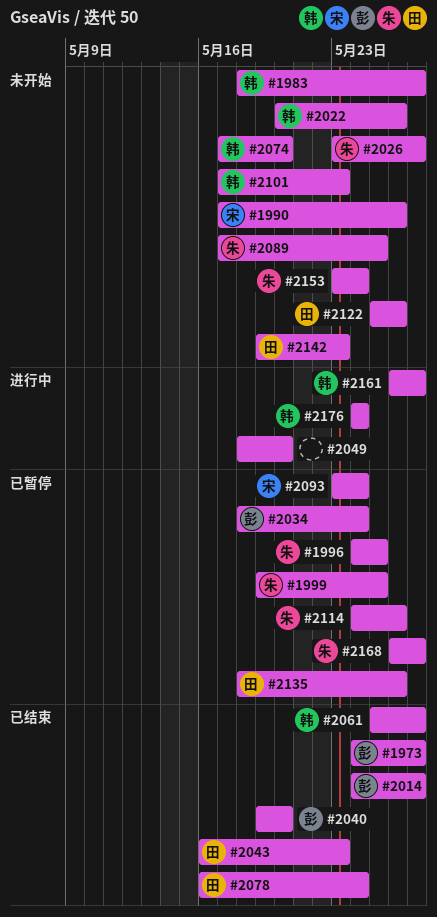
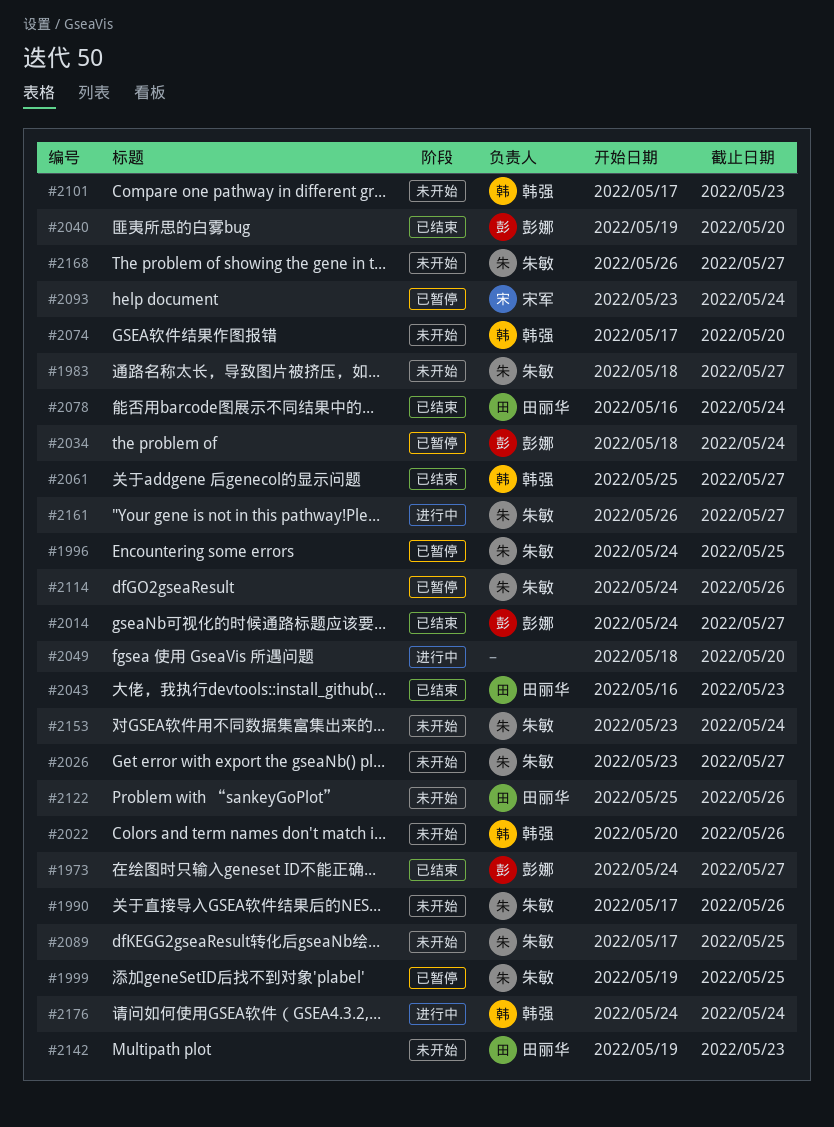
#1983, owner: 韩强 -> 朱敏
#1990, owner: 宋军 -> 朱敏
#2135: present -> none
#2161, owner: 韩强 -> 朱敏
#2168, status: 已暂停 -> 未开始

